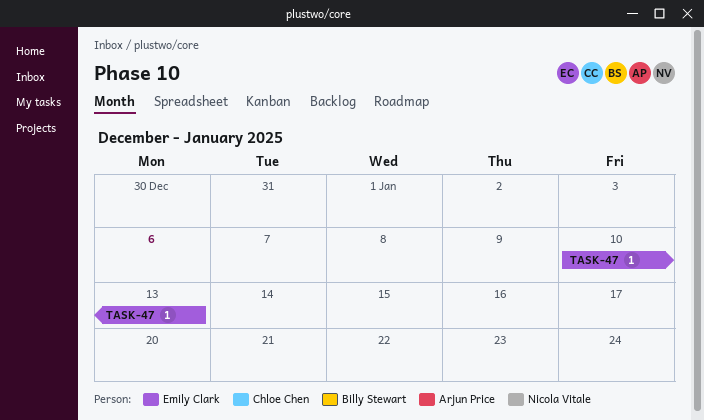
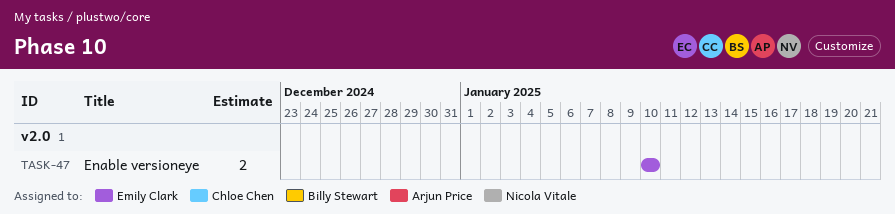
TASK-47, estimate: 1 -> 2
TASK-47, due: Jan 13 -> Jan 10

